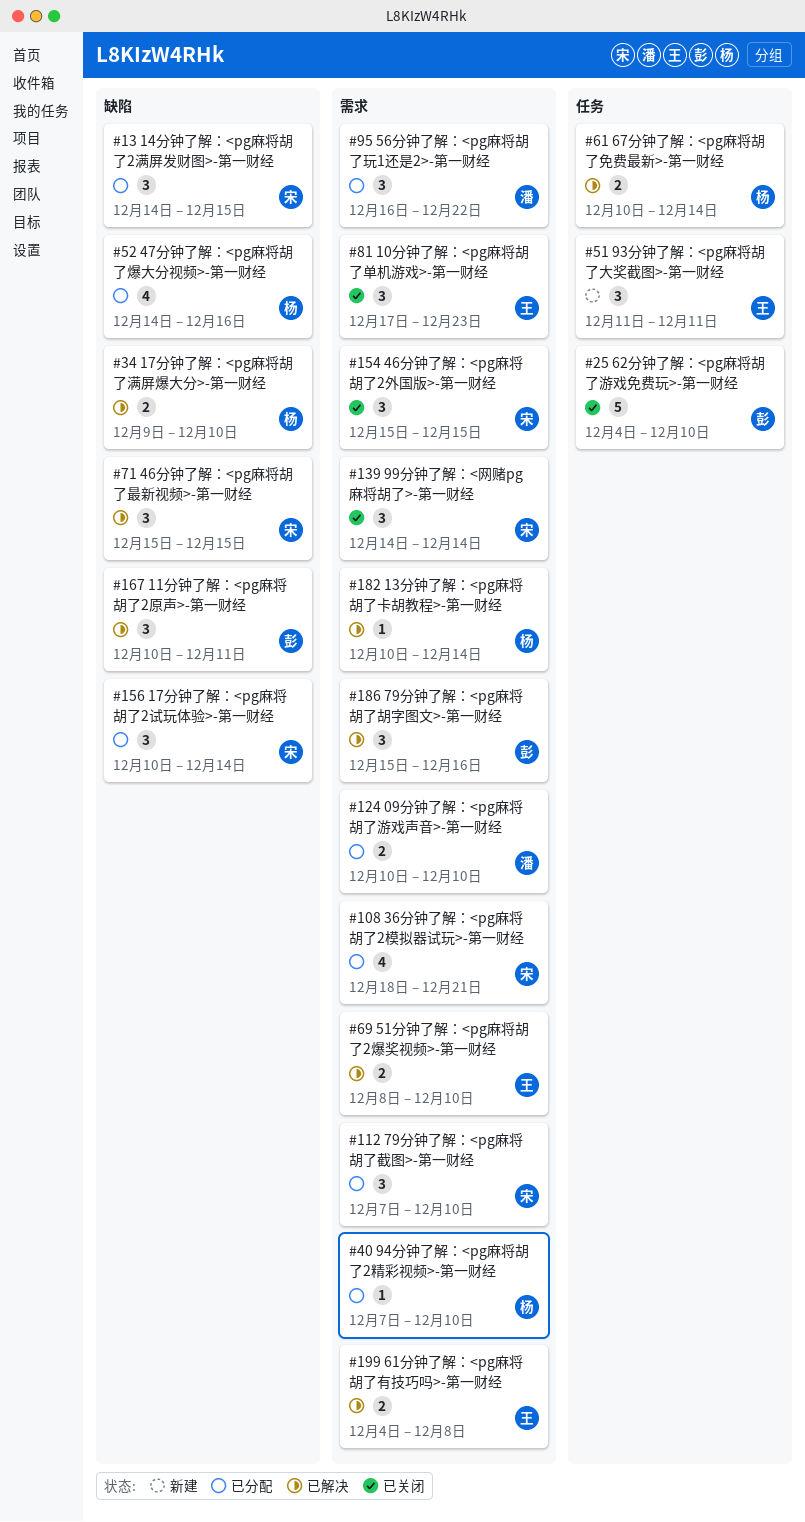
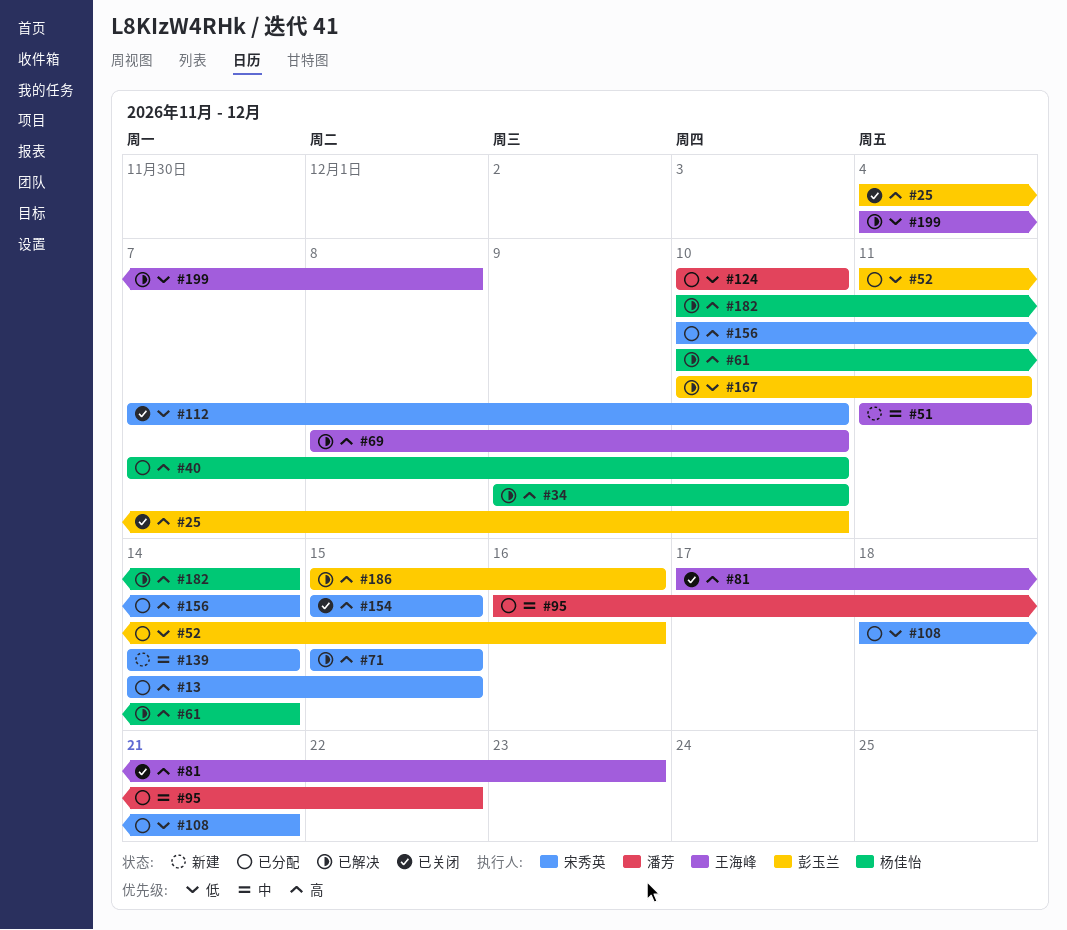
#52, owner: 杨佳怡 -> 彭玉兰
#52, start: Dec 14 -> Dec 11
#112, status: 已分配 -> 已关闭
#139, status: 已关闭 -> 新建

